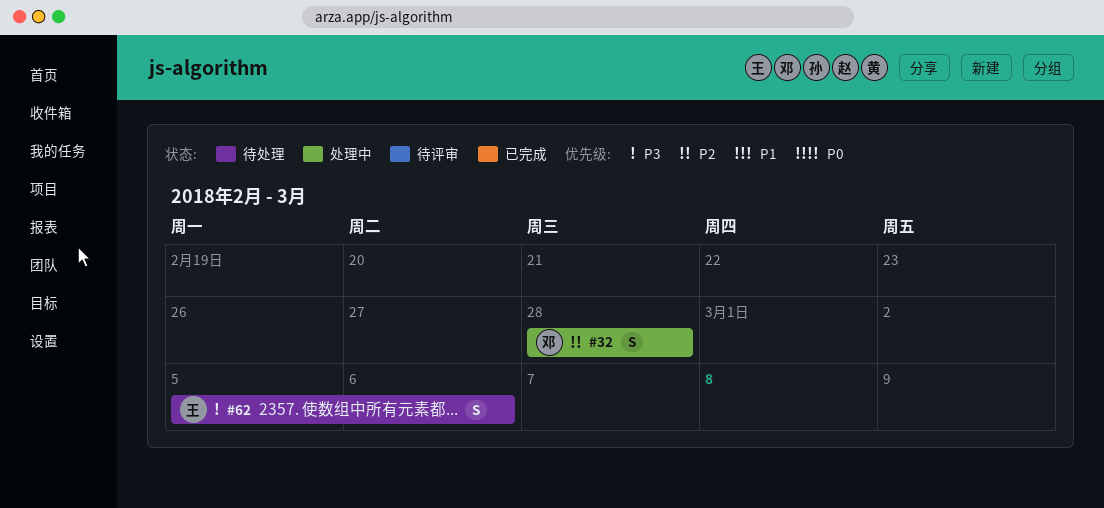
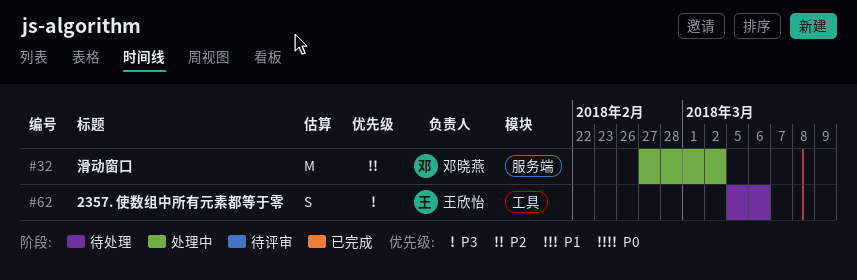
#32, estimate: S -> M
#32, start: Feb 28 -> Feb 27
#32, due: Feb 28 -> Mar 2

